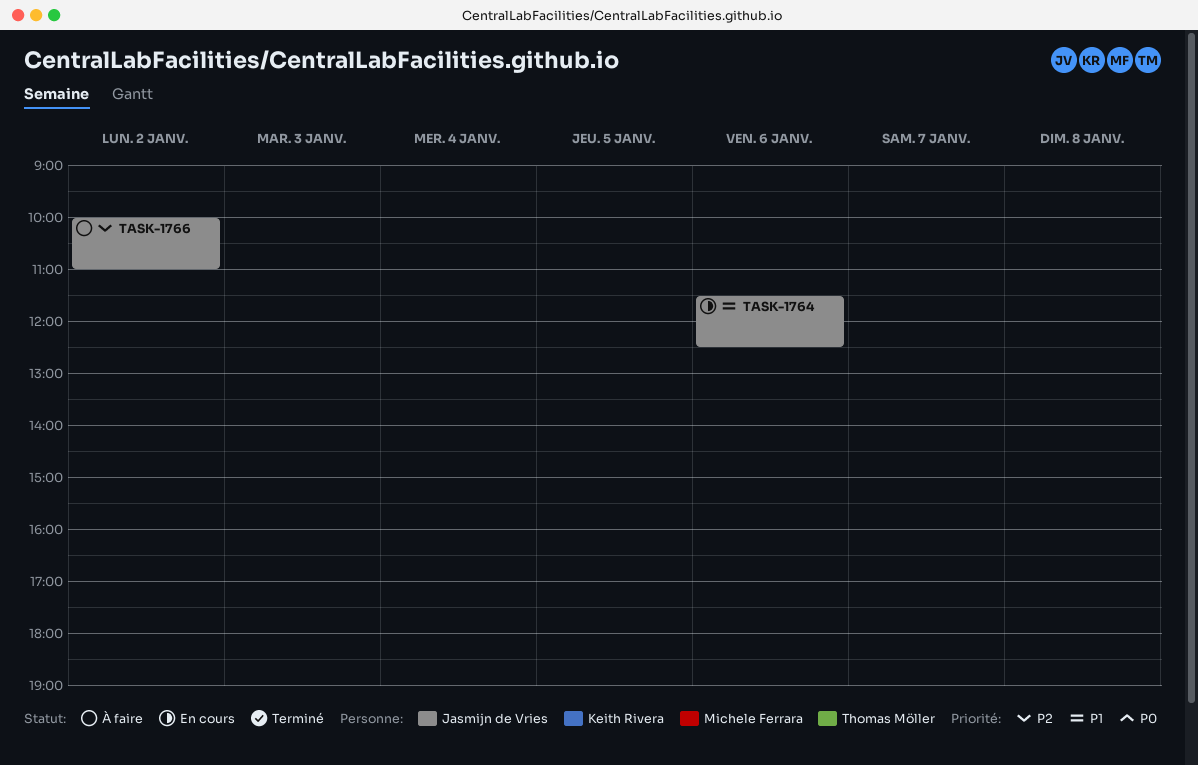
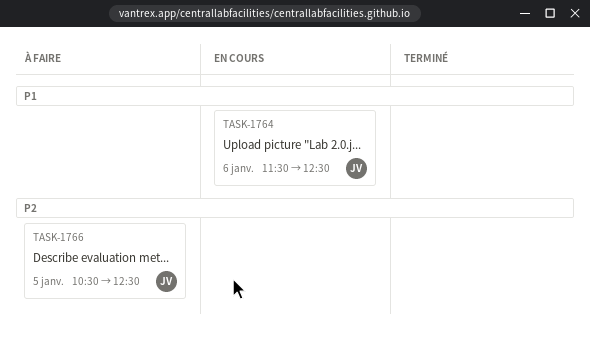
TASK-1766, day: Jan 2 -> Jan 5
TASK-1766, begins: 10:00 -> 10:30
TASK-1766, ends: 11:00 -> 12:30

